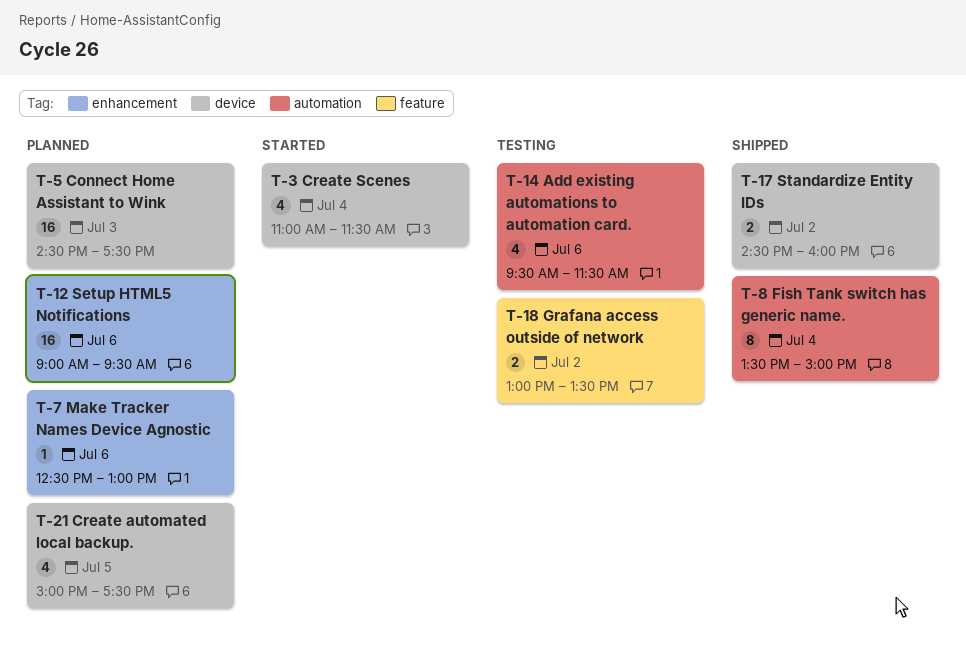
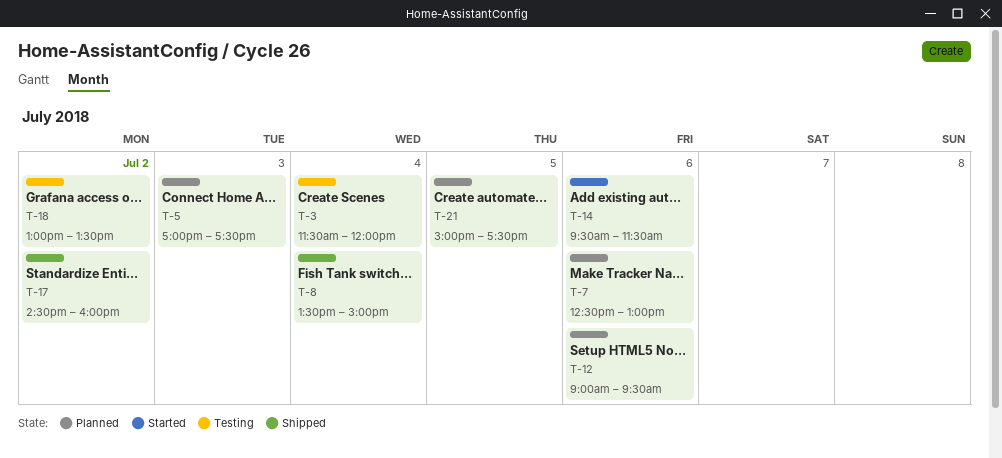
T-3, status: Started -> Testing
T-3, begins: 11:00 -> 11:30
T-3, ends: 11:30 -> 12:00
T-5, begins: 14:30 -> 17:00
T-14, status: Testing -> Started

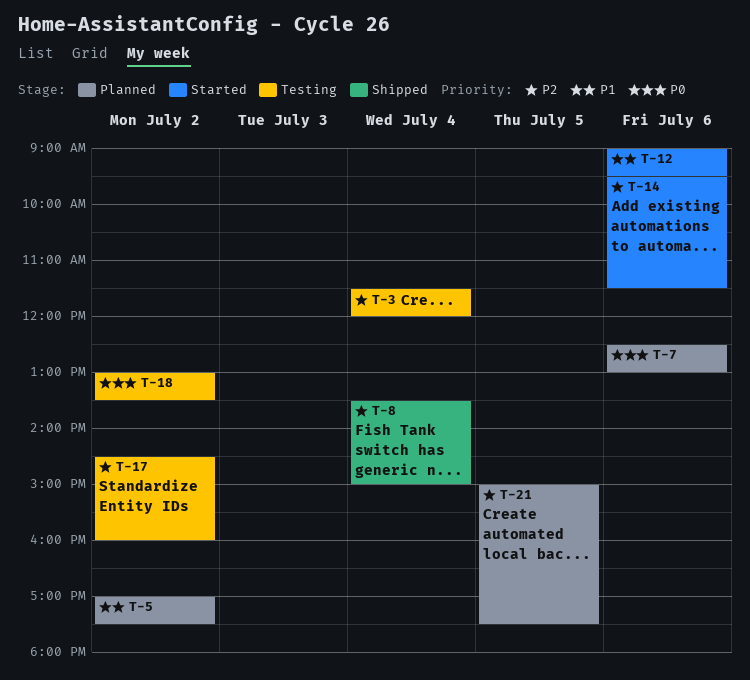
T-5, day: Jul 3 -> Jul 2
T-12, status: Planned -> Started
T-17, status: Shipped -> Testing

